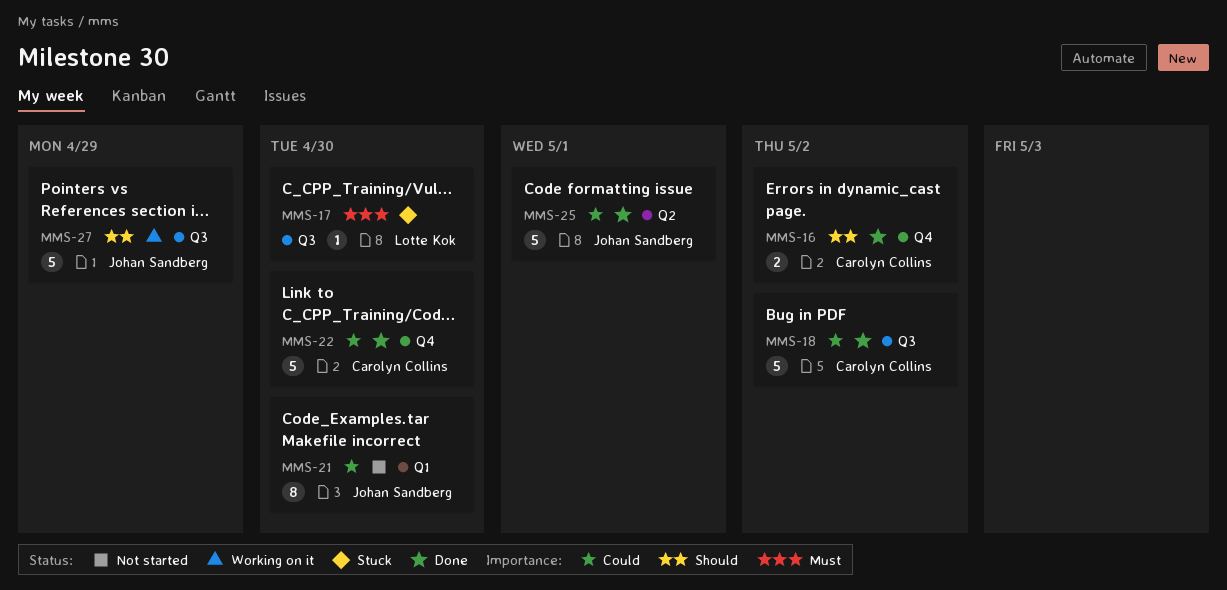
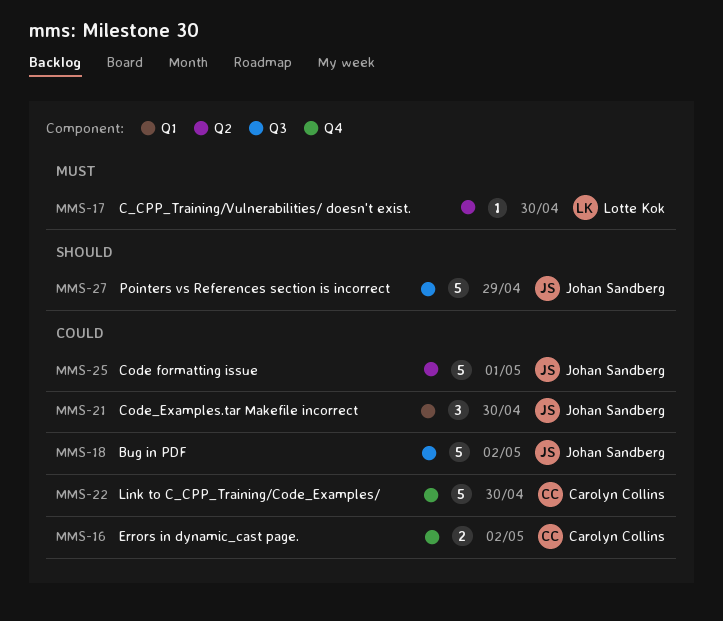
MMS-16, priority: Should -> Could
MMS-17, label: Q3 -> Q2
MMS-18, owner: Carolyn Collins -> Johan Sandberg
MMS-21, estimate: 8 -> 3

